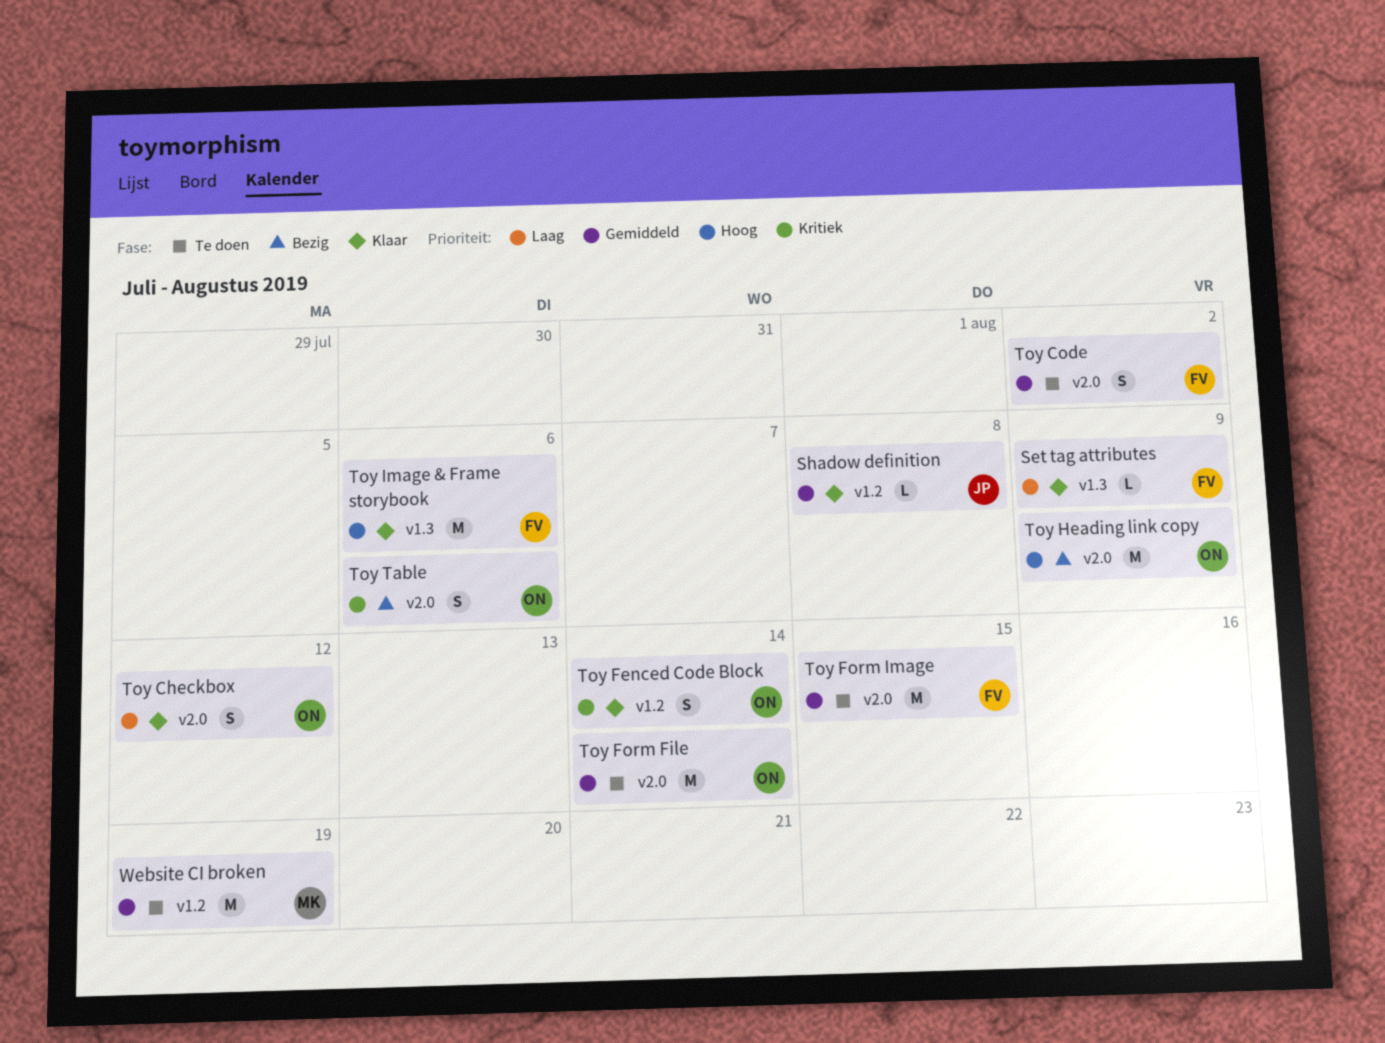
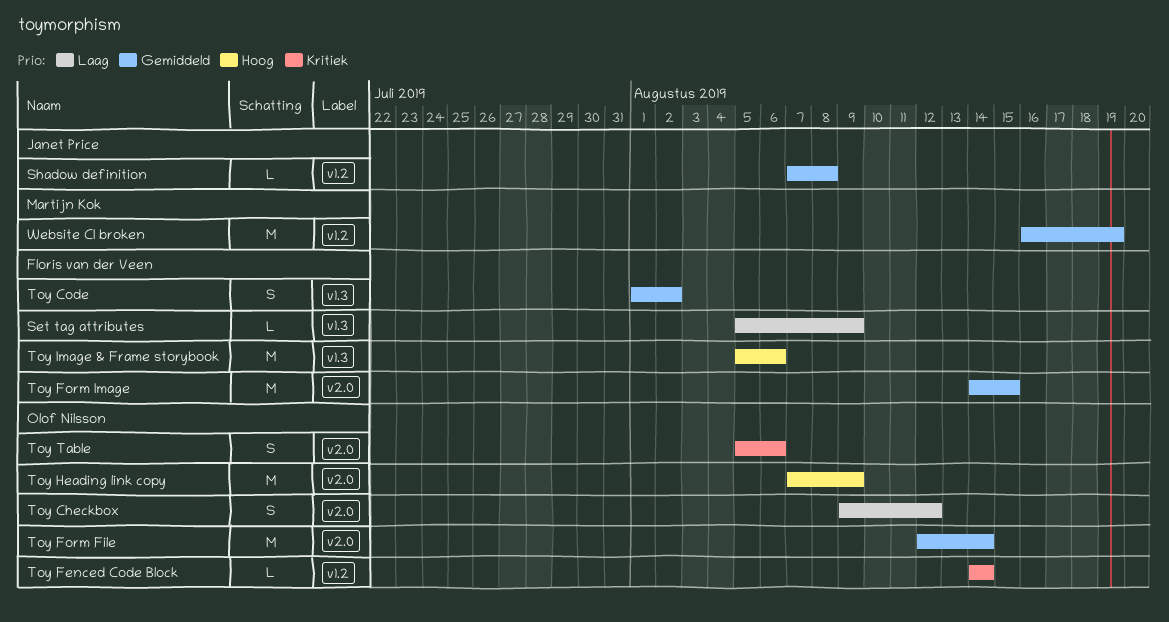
Toy Code, label: v2.0 -> v1.3
Toy Fenced Code Block, estimate: S -> L

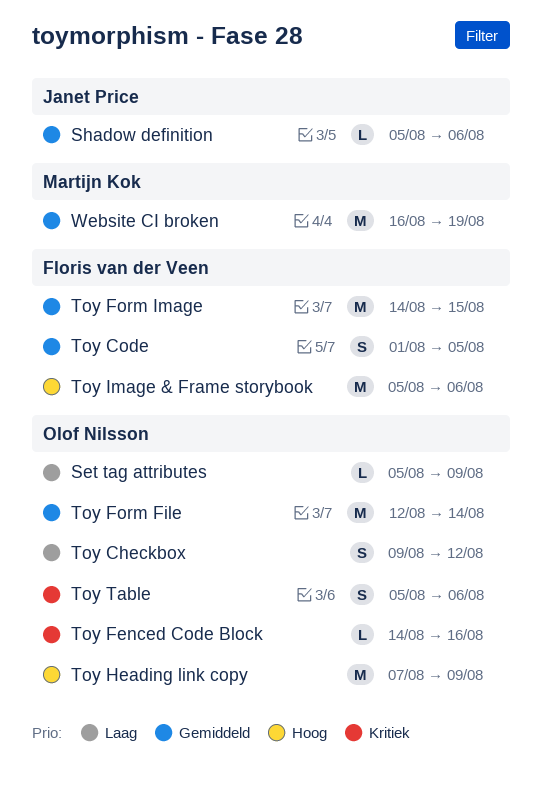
Set tag attributes, owner: Floris van der Veen -> Olof Nilsson
Shadow definition, start: Aug 7 -> Aug 5
Shadow definition, due: Aug 8 -> Aug 6
Toy Code, due: Aug 2 -> Aug 5
Toy Fenced Code Block, due: Aug 14 -> Aug 16

